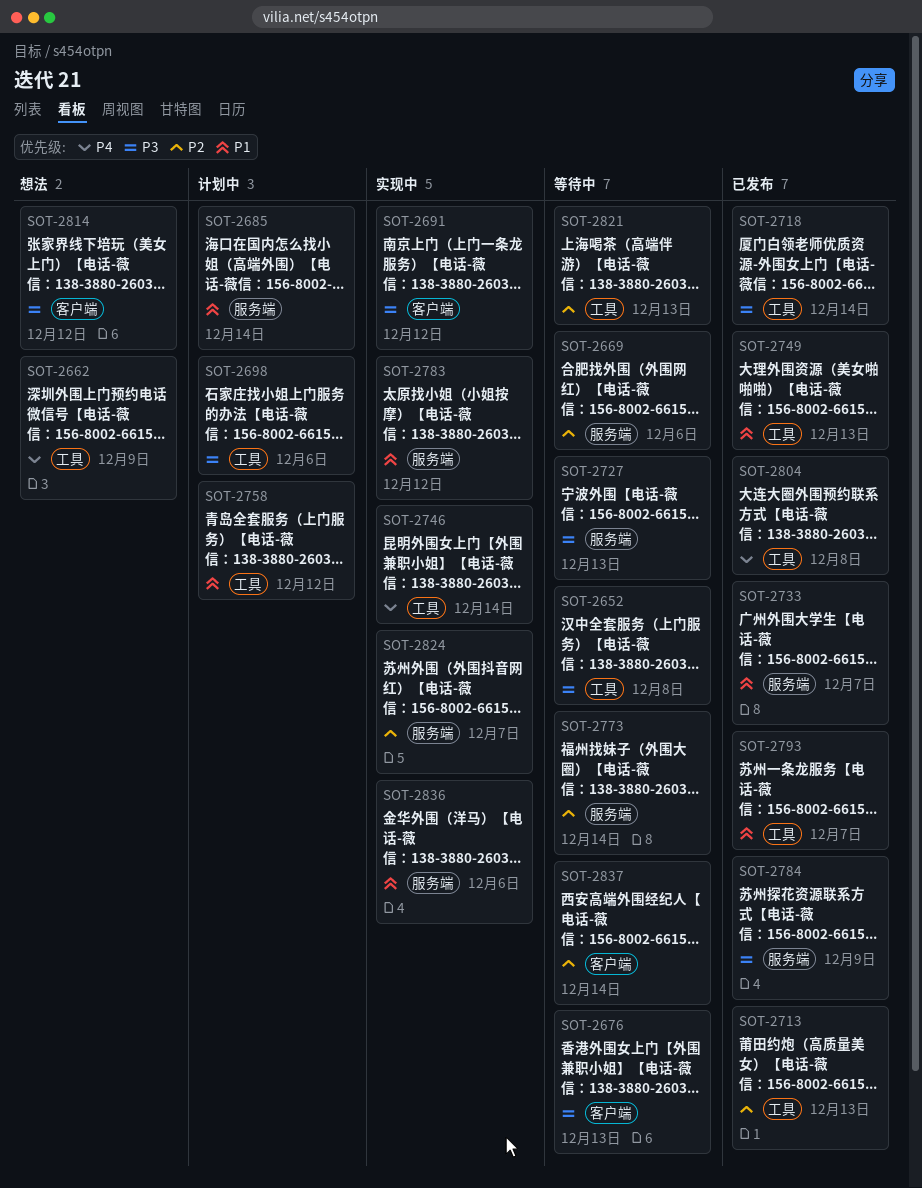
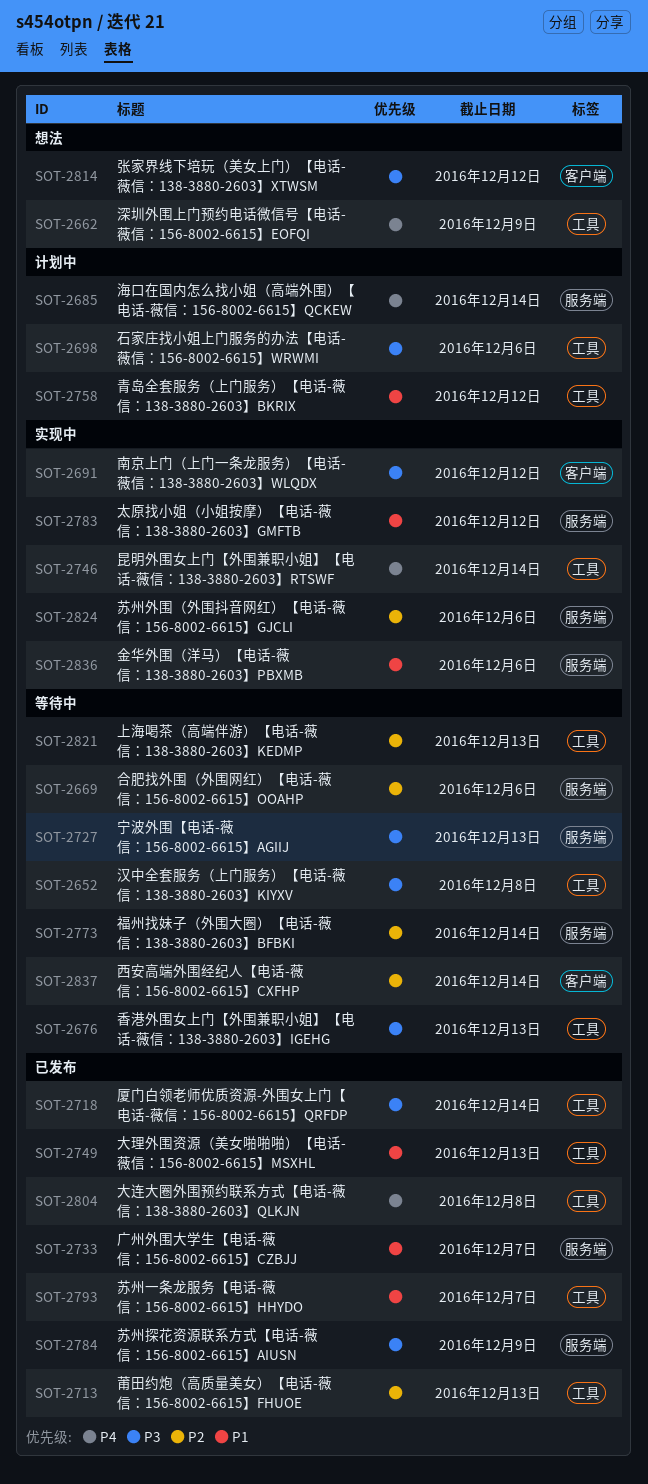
SOT-2676, label: 客户端 -> 工具
SOT-2685, priority: P1 -> P4
SOT-2824, due: Dec 7 -> Dec 6

